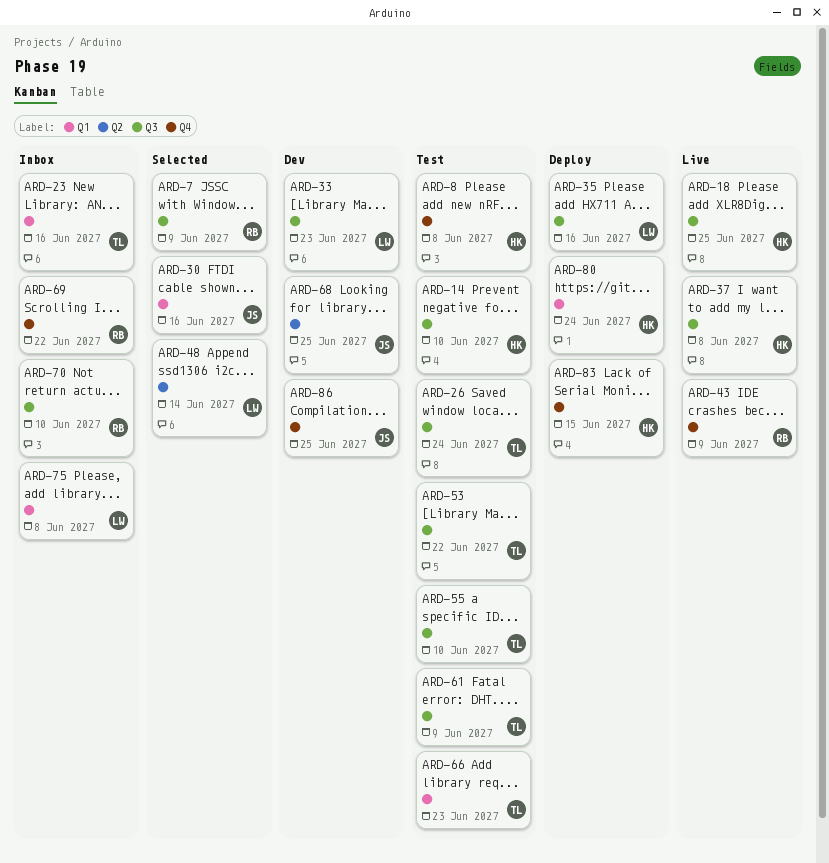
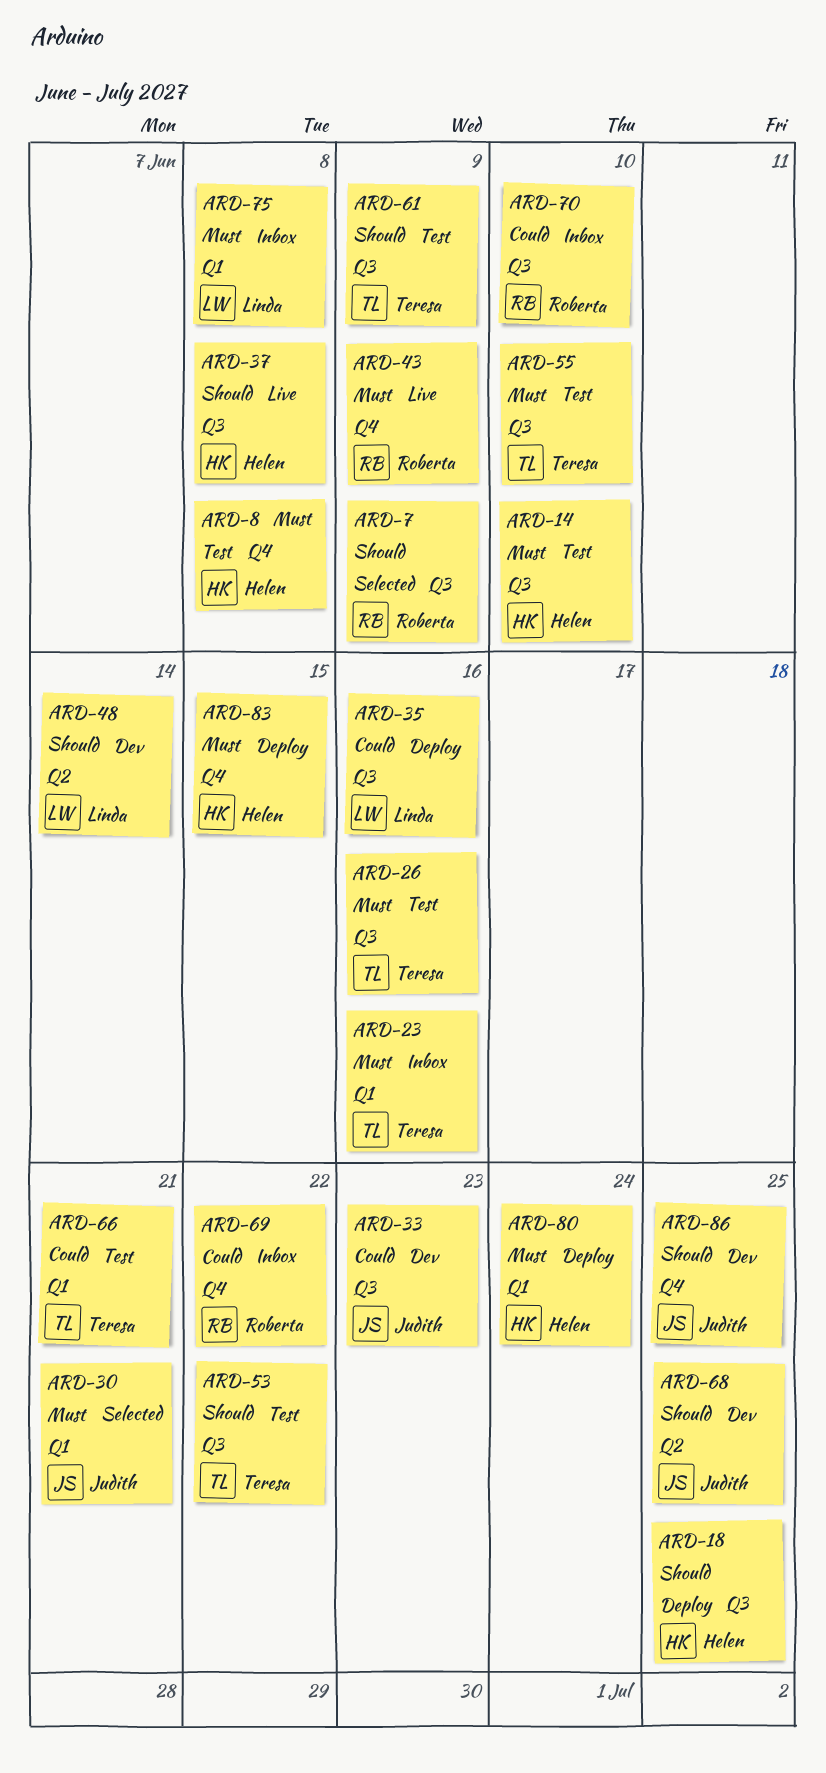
ARD-18, status: Live -> Deploy
ARD-26, due: Jun 24 -> Jun 16
ARD-30, due: Jun 16 -> Jun 21
ARD-33, owner: Linda -> Judith
ARD-48, status: Selected -> Dev
ARD-66, due: Jun 23 -> Jun 21

